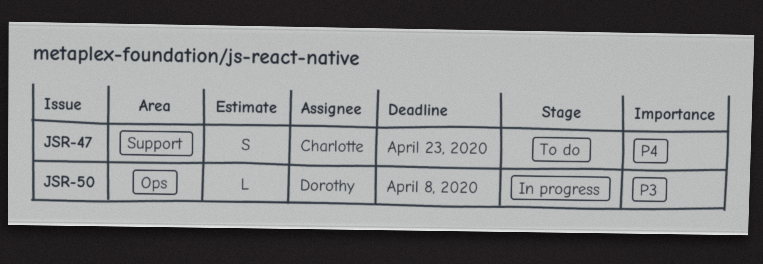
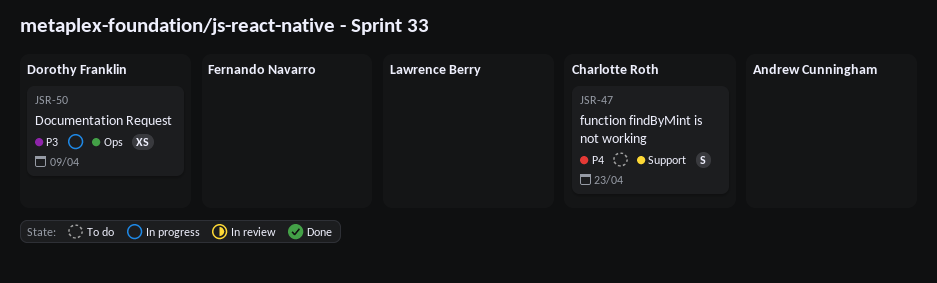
JSR-50, estimate: L -> XS
JSR-50, due: Apr 8 -> Apr 9

